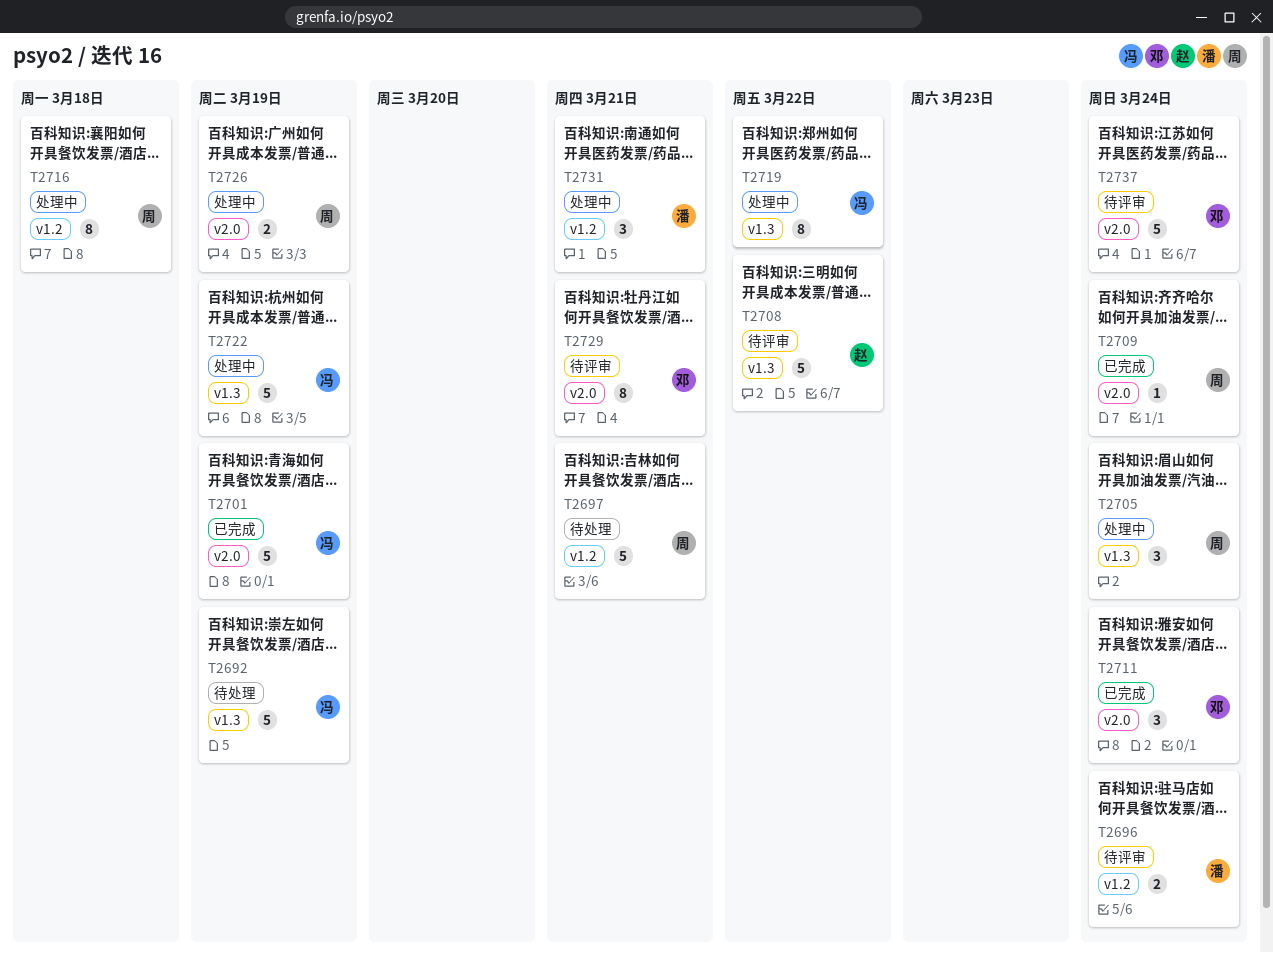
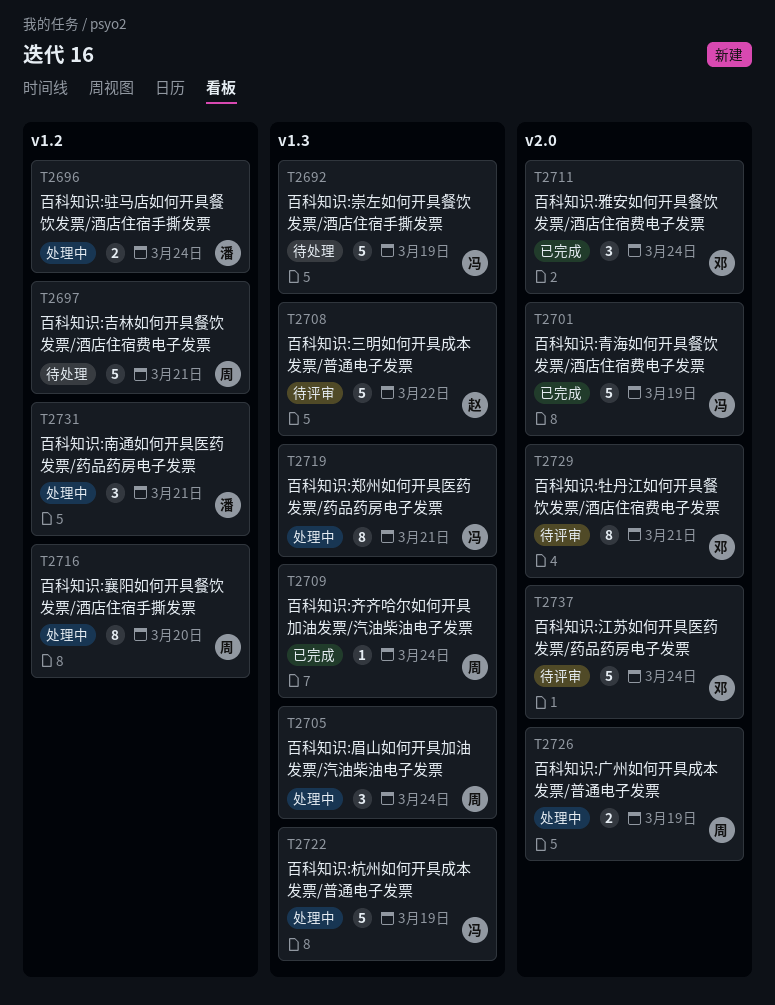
T2696, status: 待评审 -> 处理中
T2709, label: v2.0 -> v1.3
T2716, due: Mar 18 -> Mar 20
T2719, due: Mar 22 -> Mar 21

